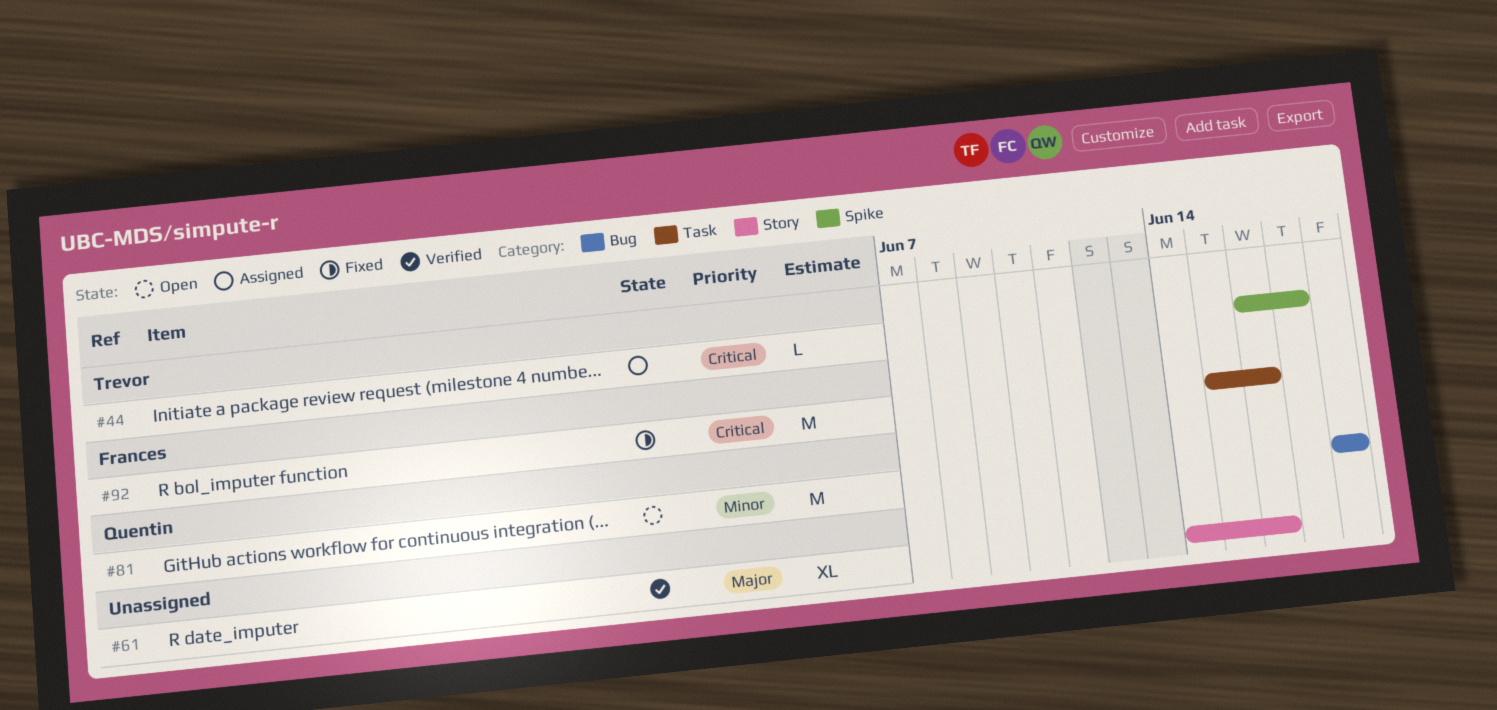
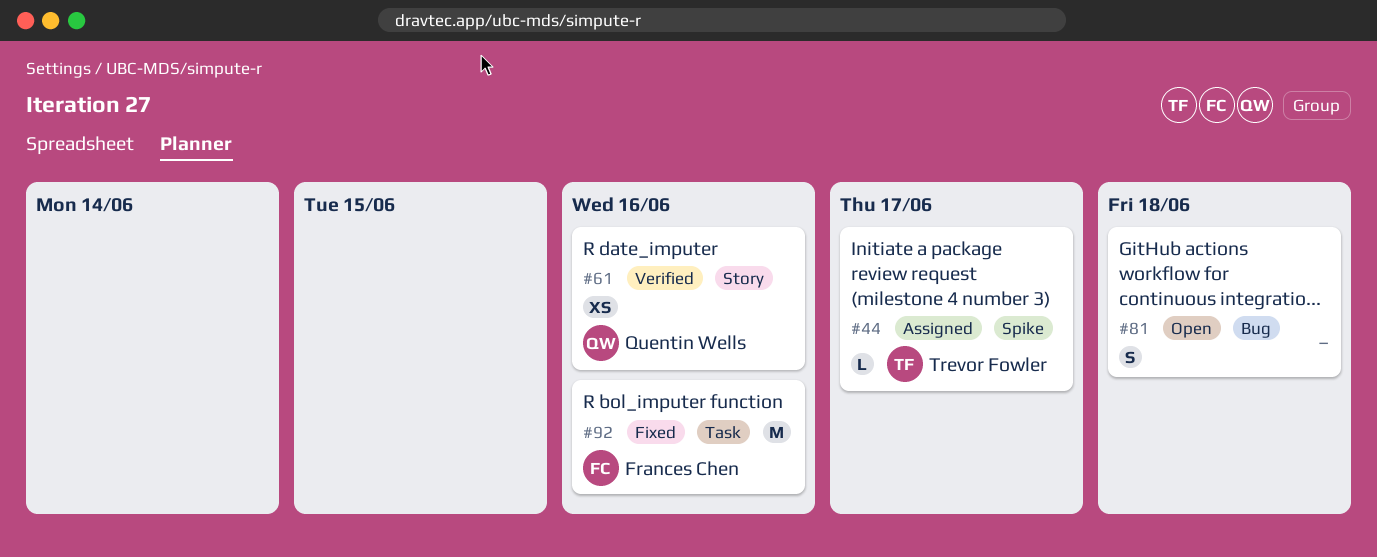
#61, owner: none -> Quentin Wells
#61, estimate: XL -> XS
#81, owner: Quentin Wells -> none
#81, estimate: M -> S

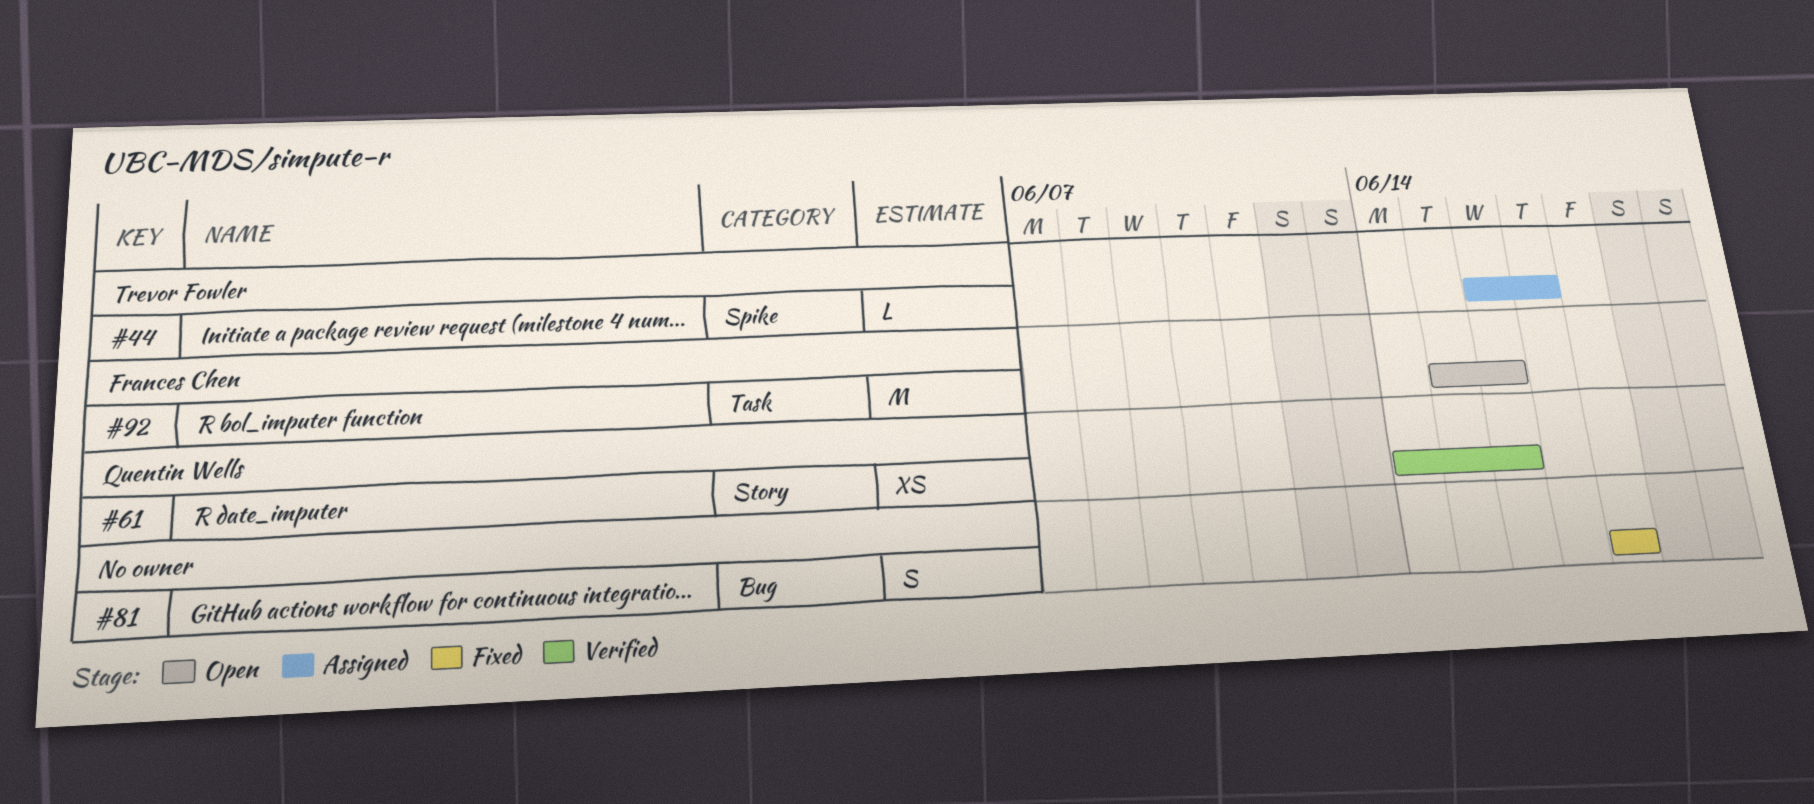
#81, status: Open -> Fixed
#92, status: Fixed -> Open

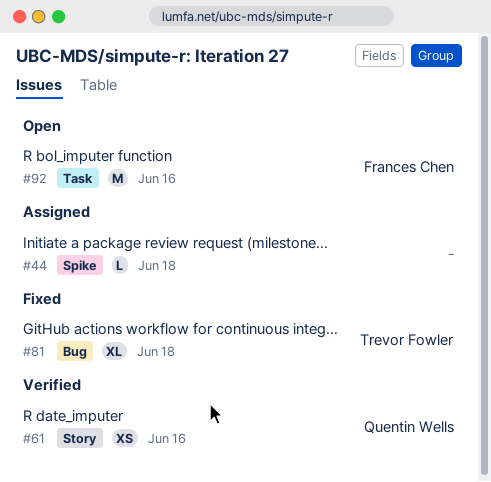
#44, owner: Trevor Fowler -> none
#44, due: Jun 17 -> Jun 18
#81, owner: none -> Trevor Fowler
#81, estimate: S -> XL

